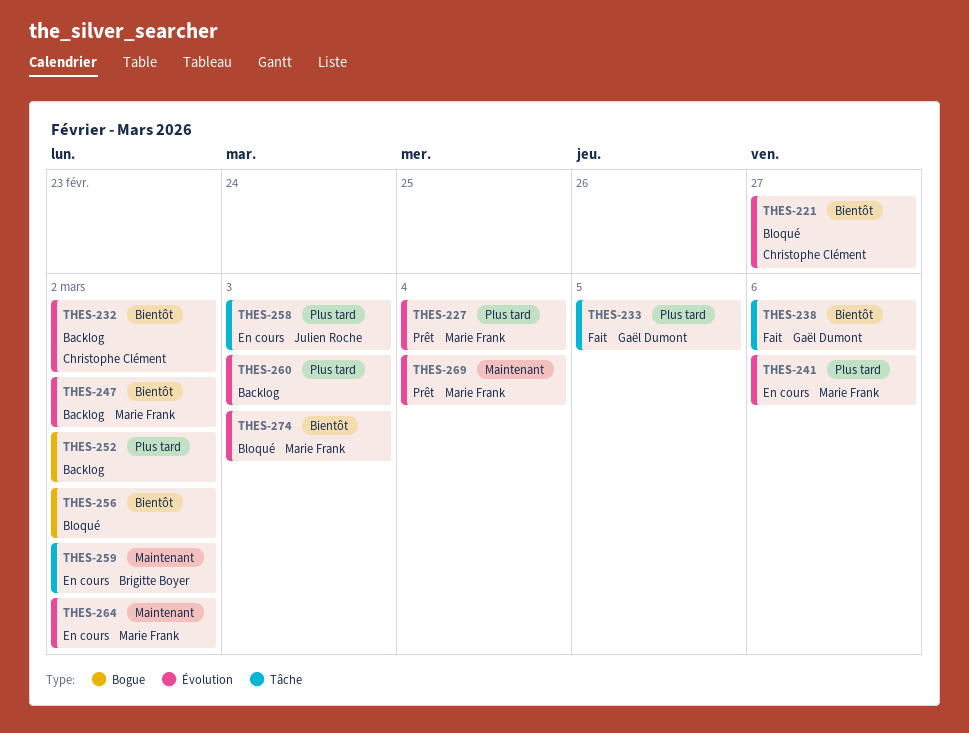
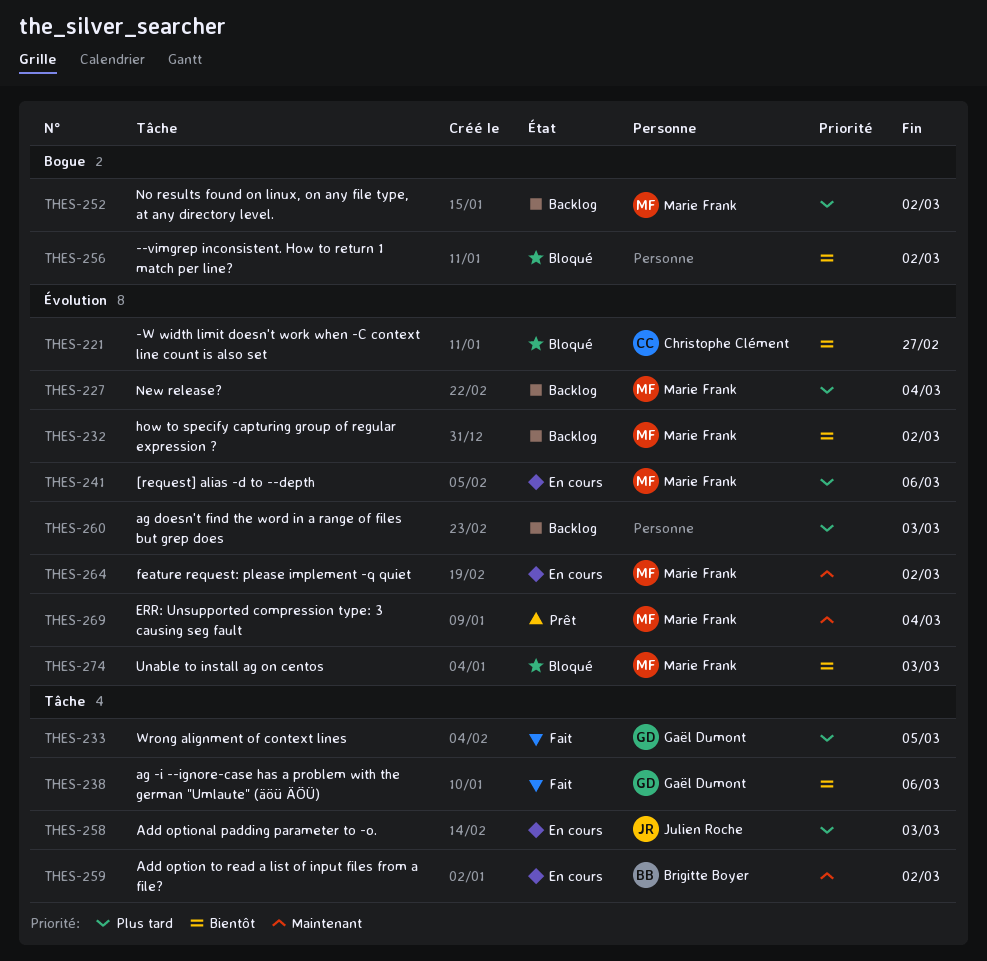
THES-227, status: Prêt -> Backlog
THES-232, owner: Christophe Clément -> Marie Frank
THES-247: present -> none
THES-252, owner: none -> Marie Frank

